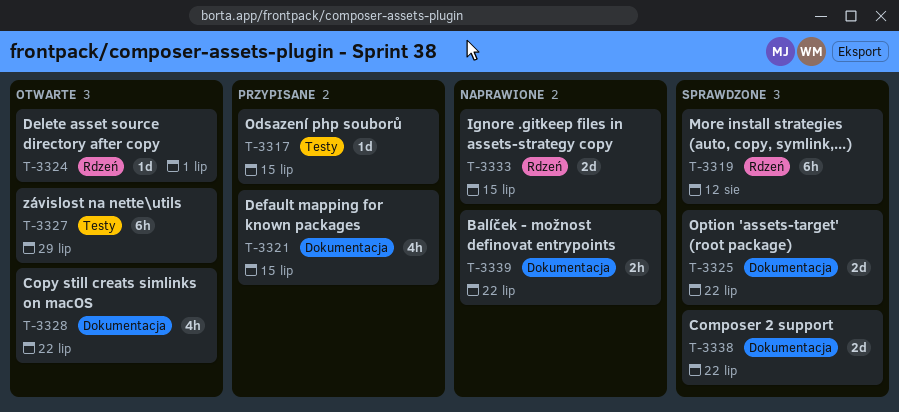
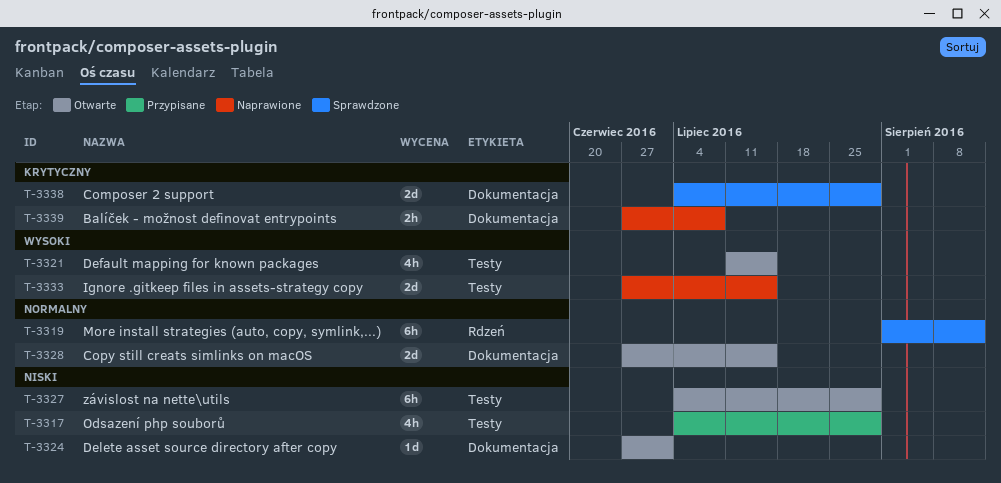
T-3317, estimate: 1d -> 4h
T-3317, due: Jul 15 -> Jul 29
T-3321, status: Przypisane -> Otwarte
T-3321, label: Dokumentacja -> Testy
T-3324, label: Rdzeń -> Dokumentacja
T-3325: present -> none
T-3328, estimate: 4h -> 2d
T-3328, due: Jul 22 -> Jul 15
T-3333, label: Rdzeń -> Testy
T-3338, due: Jul 22 -> Jul 29
T-3339, due: Jul 22 -> Jul 8

